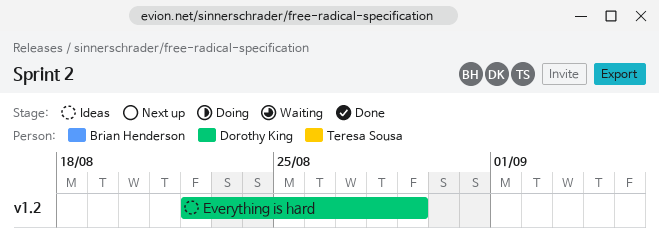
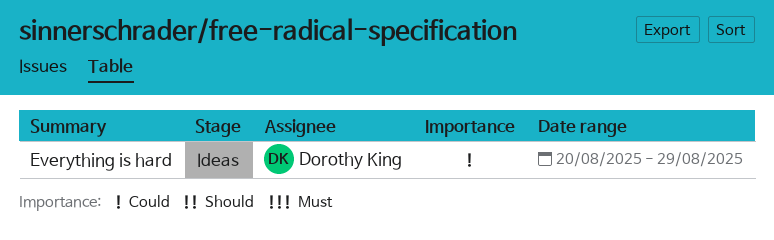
Everything is hard, start: Aug 22 -> Aug 20

